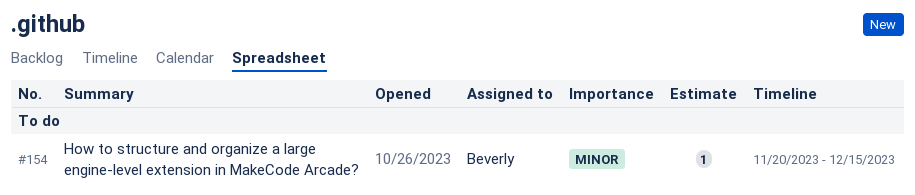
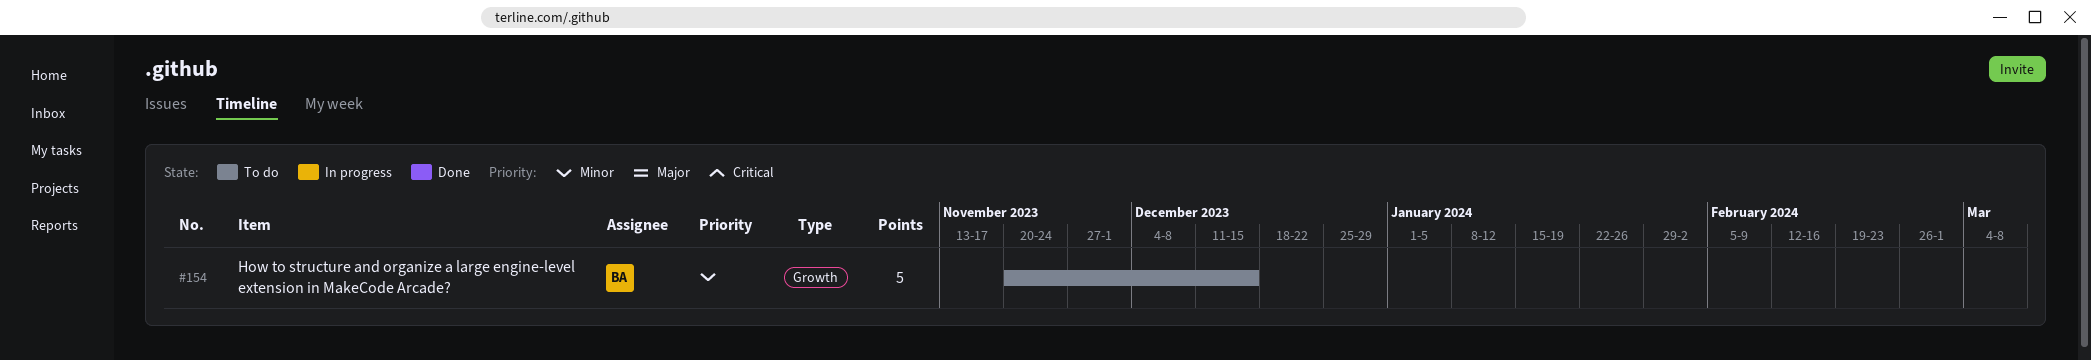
#154, estimate: 1 -> 5

